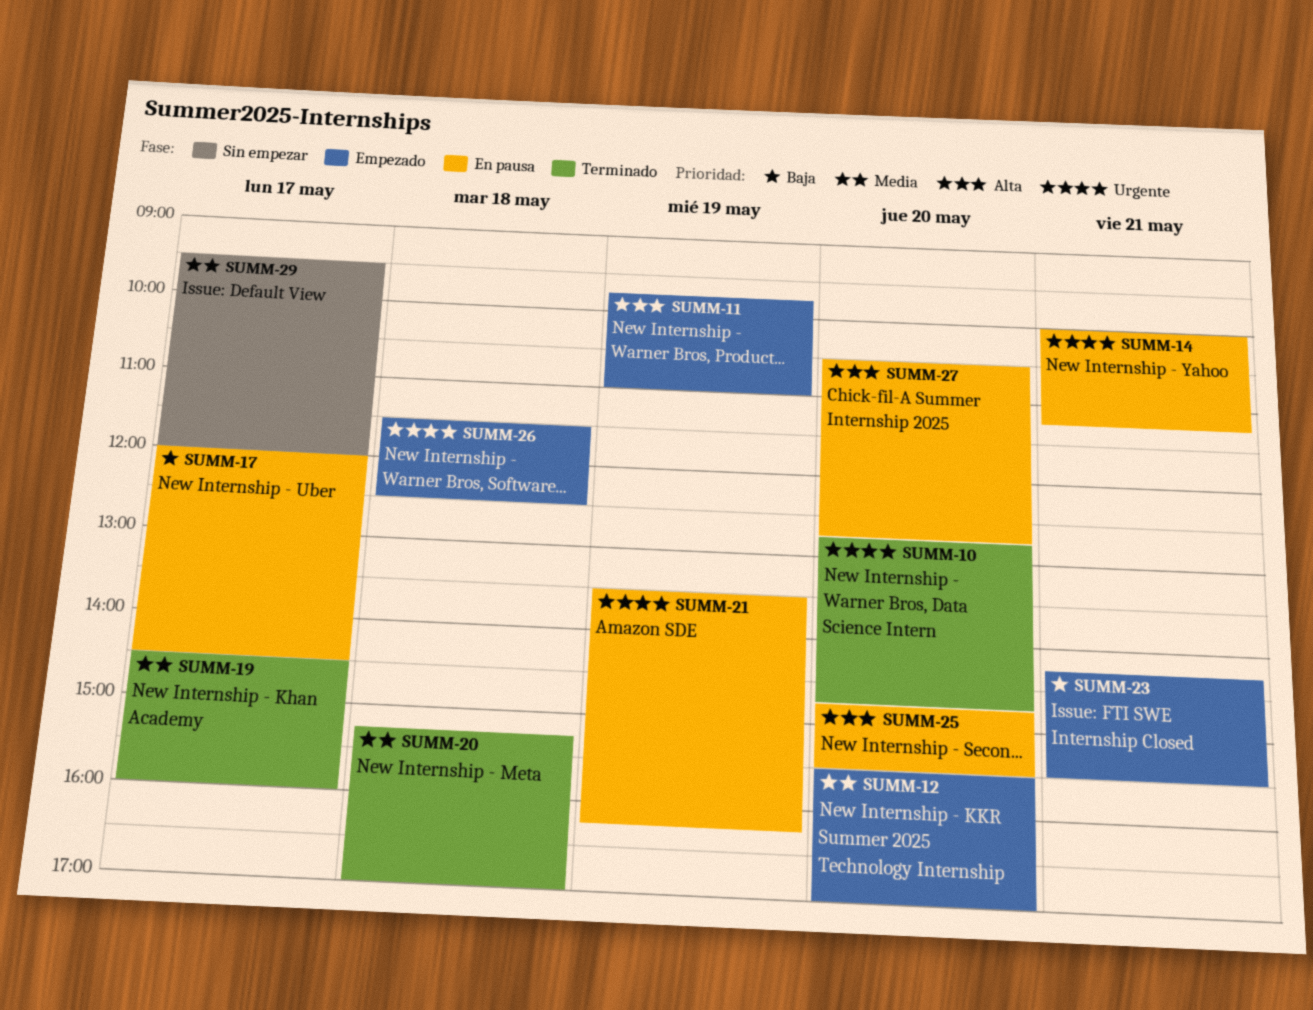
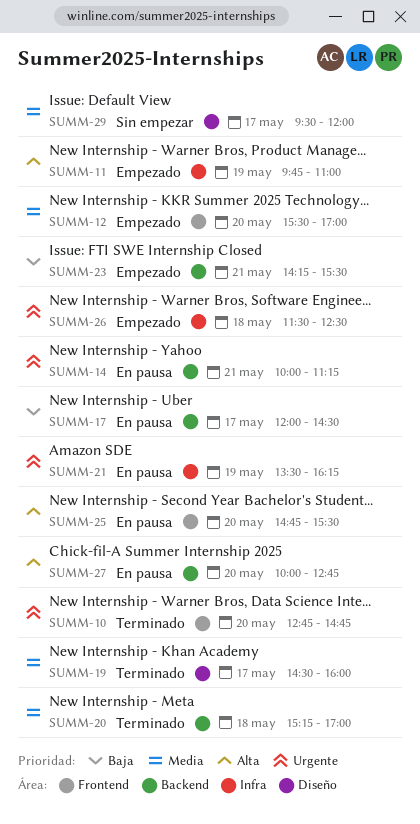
SUMM-27, begins: 10:30 -> 10:00

